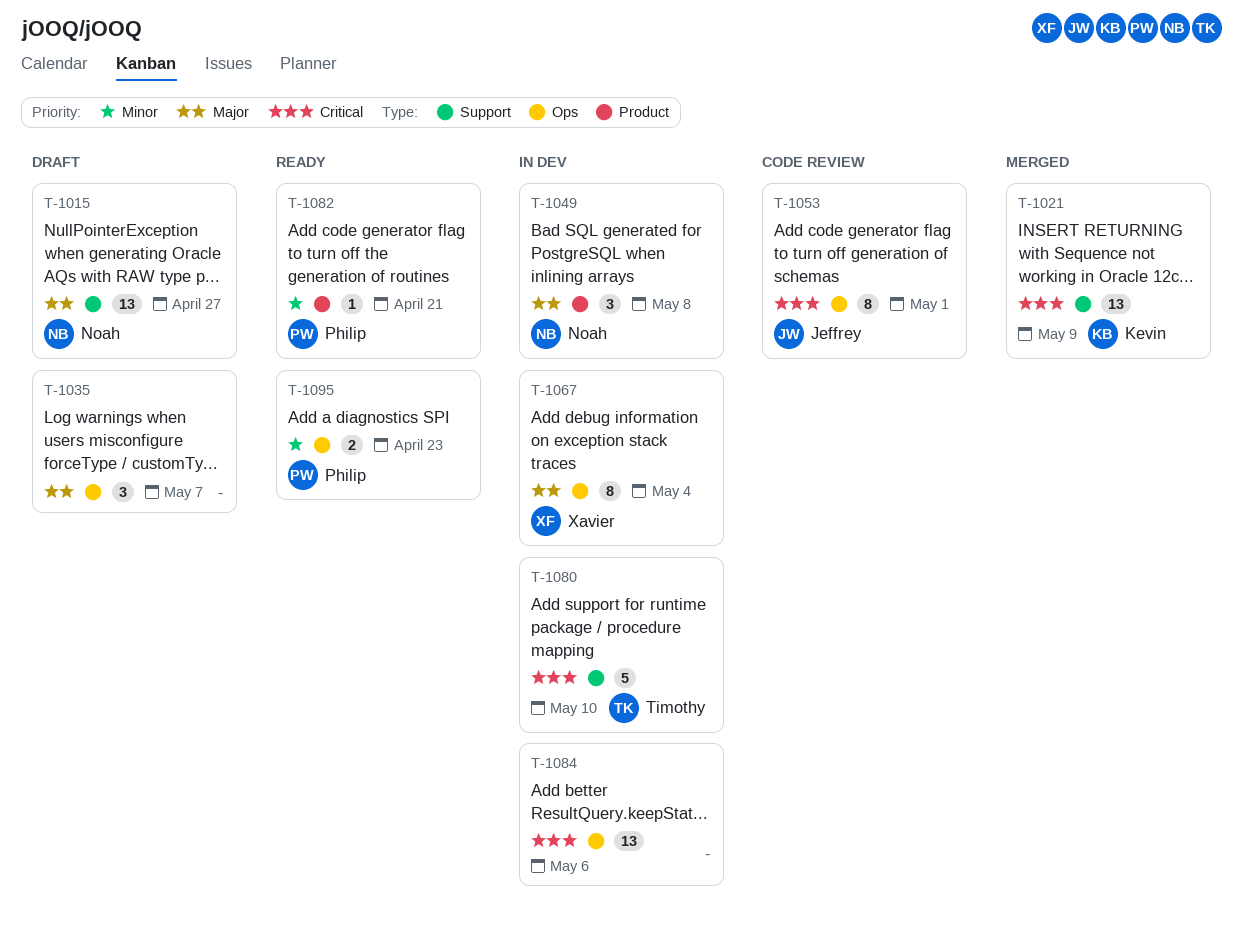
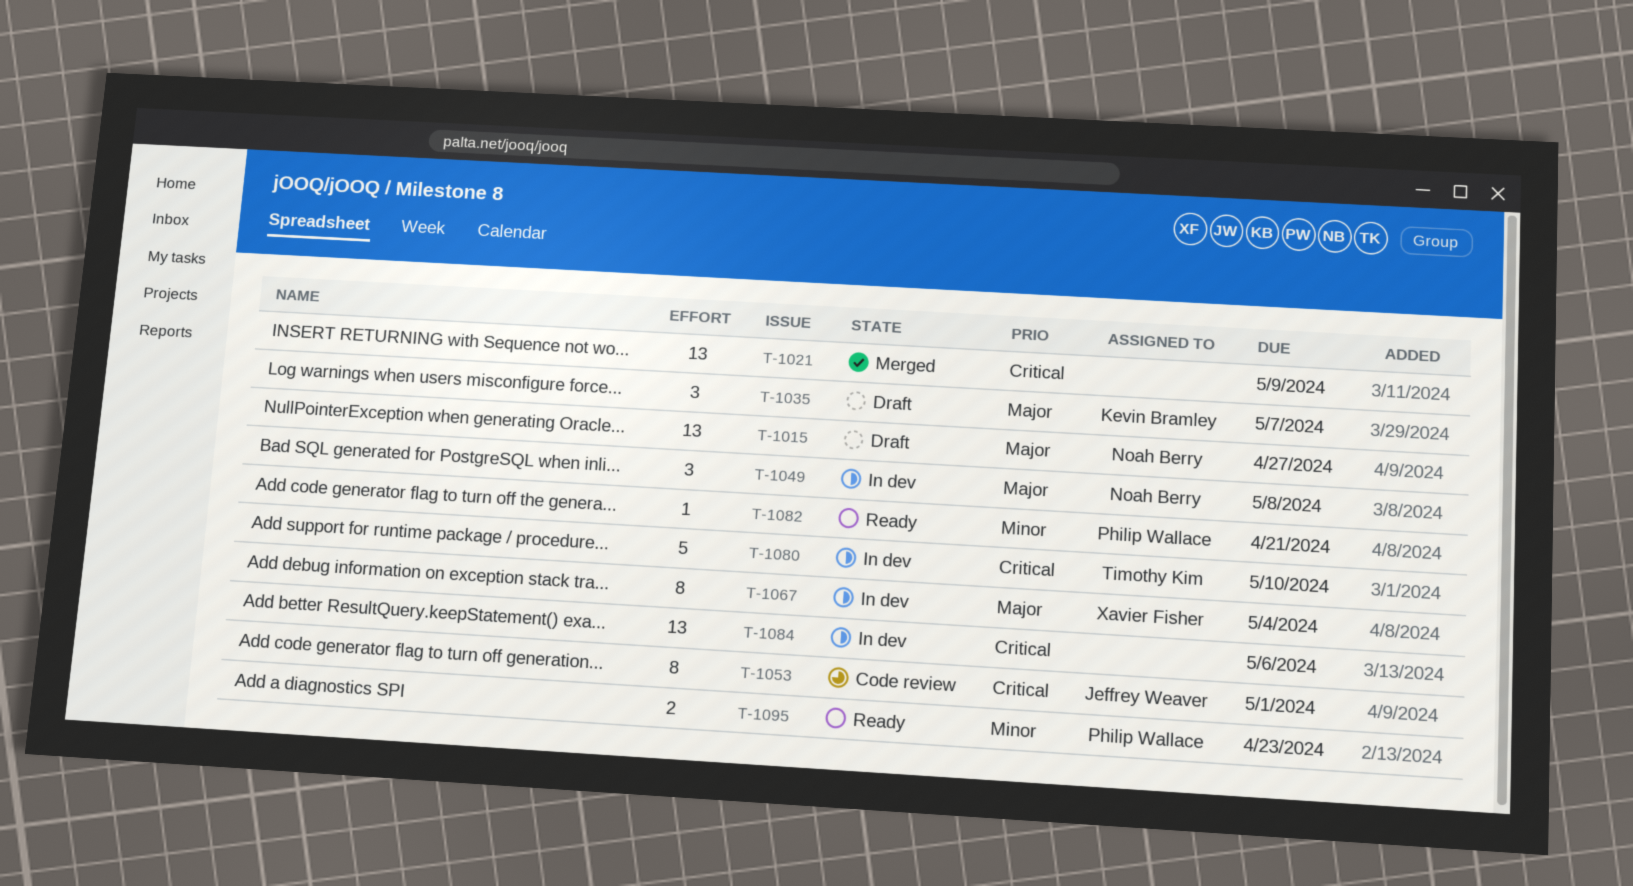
T-1021, owner: Kevin Bramley -> none
T-1035, owner: none -> Kevin Bramley

